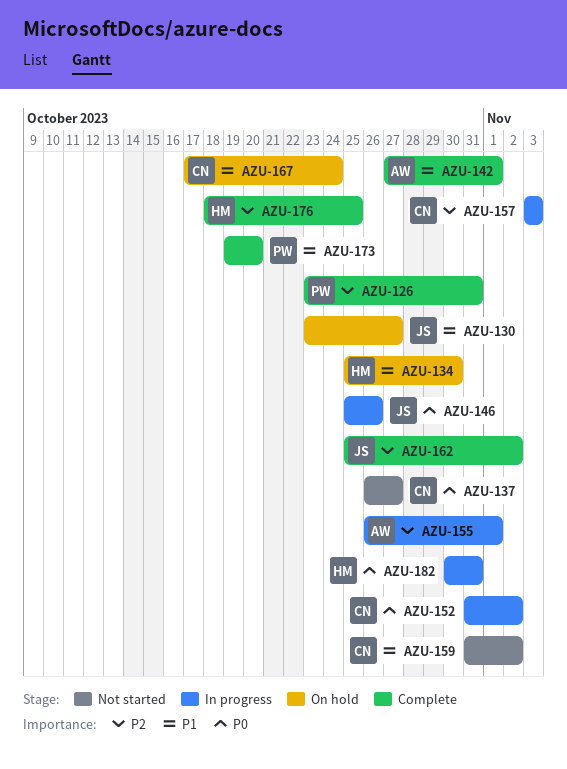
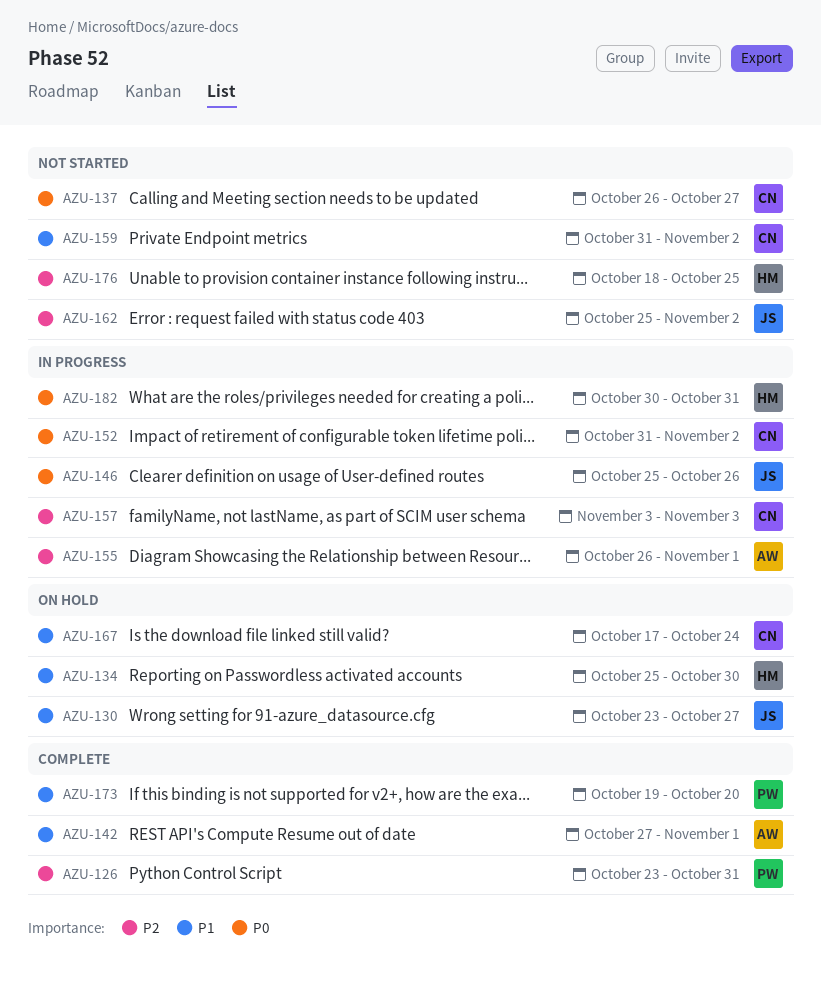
AZU-162, status: Complete -> Not started
AZU-176, status: Complete -> Not started

